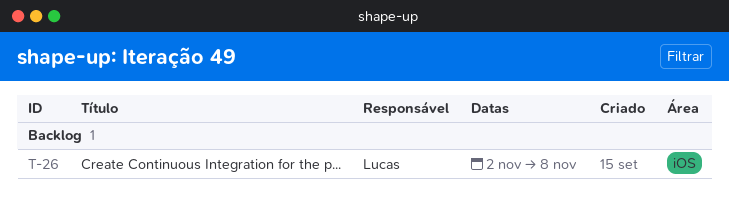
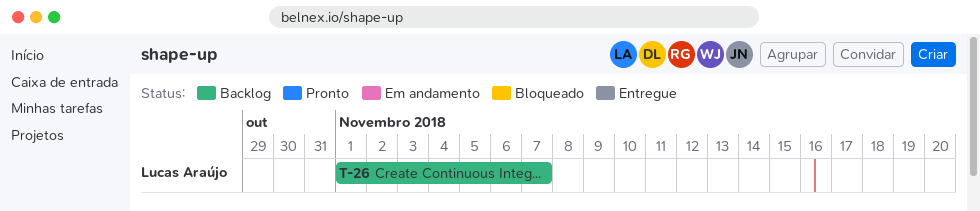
T-26, start: Nov 2 -> Nov 1
T-26, due: Nov 8 -> Nov 7

